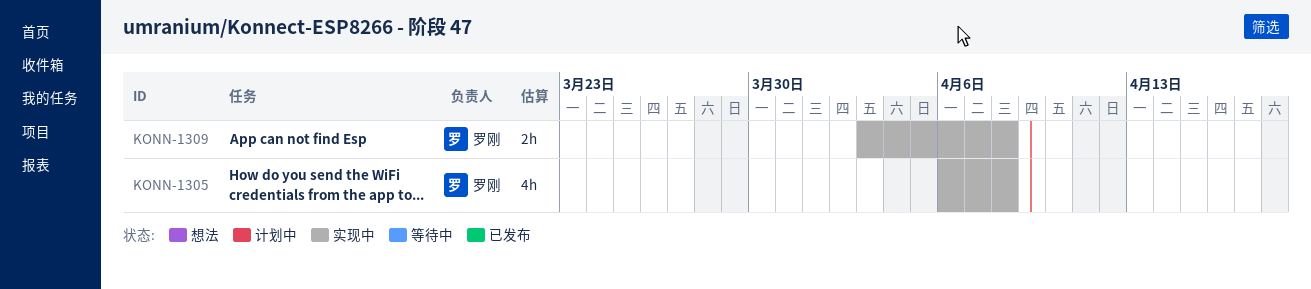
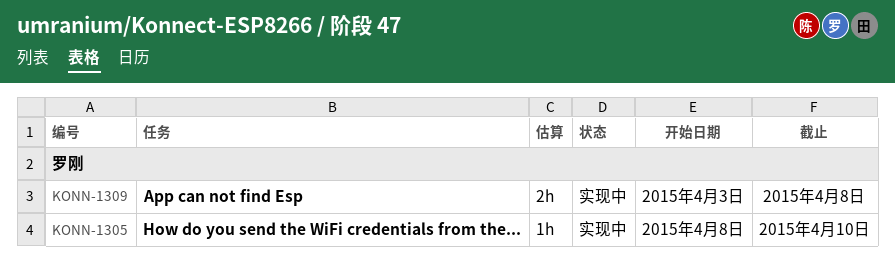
KONN-1305, estimate: 4h -> 1h
KONN-1305, start: Apr 6 -> Apr 8
KONN-1305, due: Apr 8 -> Apr 10

